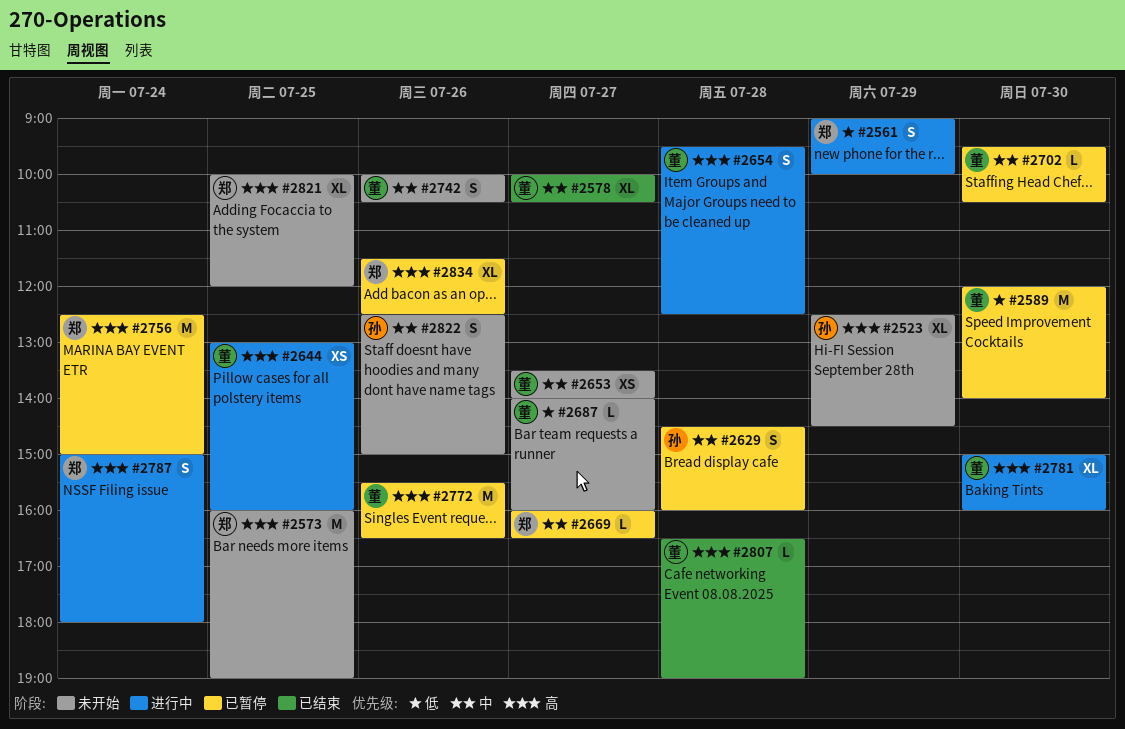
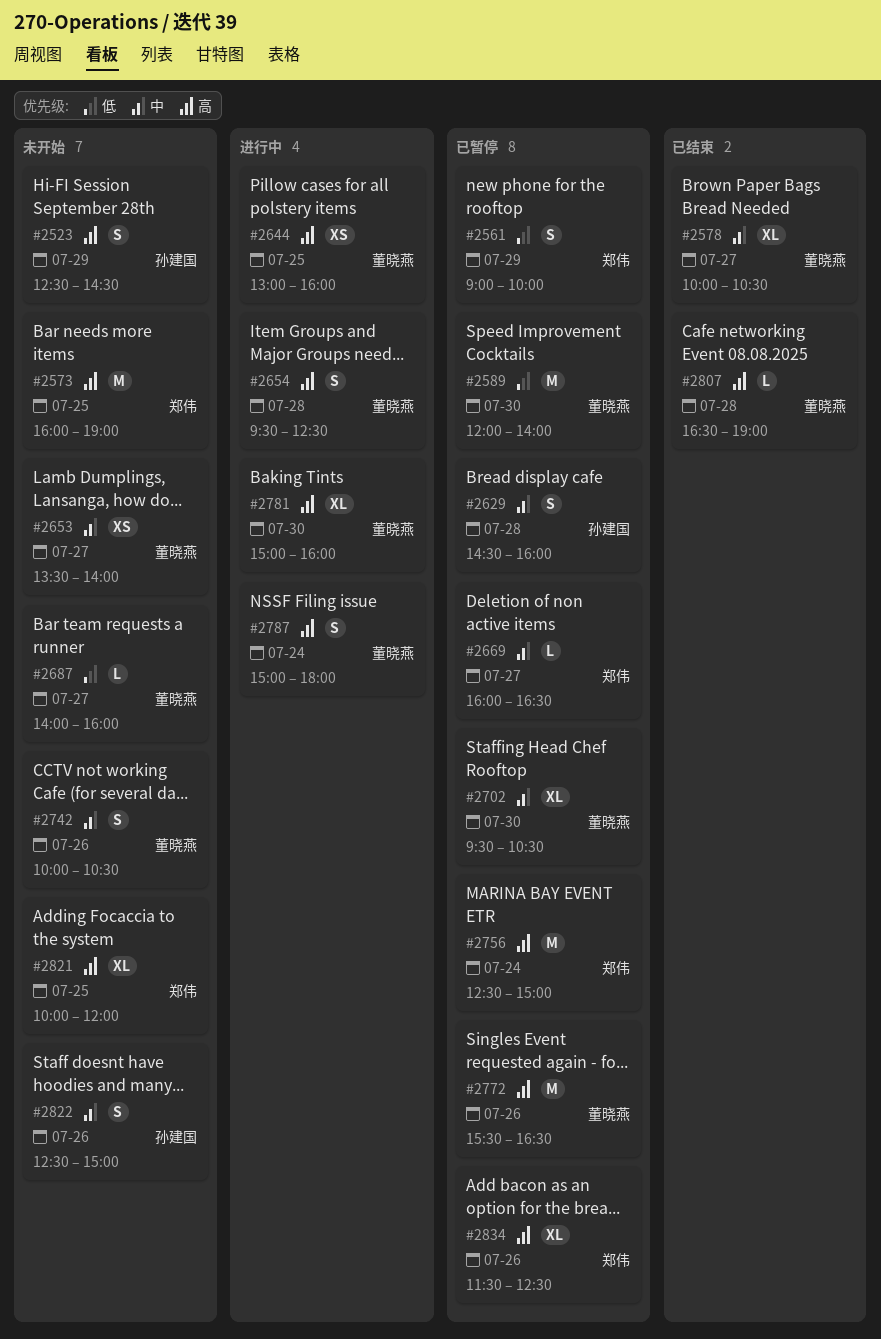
#2523, estimate: XL -> S
#2561, status: 进行中 -> 已暂停
#2702, estimate: L -> XL
#2787, owner: 郑伟 -> 董晓燕

